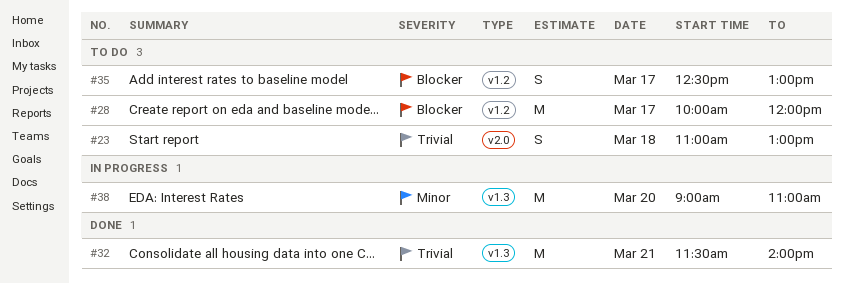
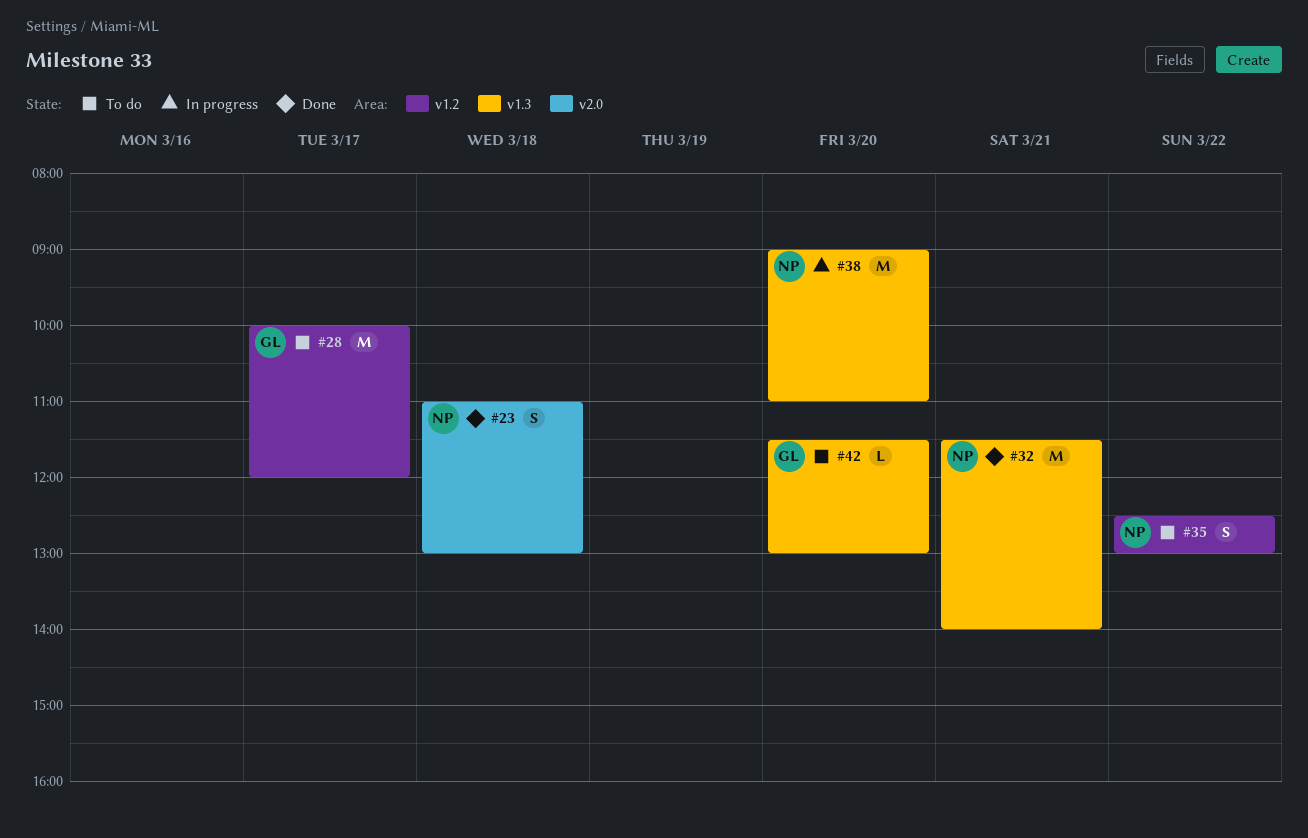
#23, status: To do -> Done
#35, day: Mar 17 -> Mar 22
#42: none -> present

